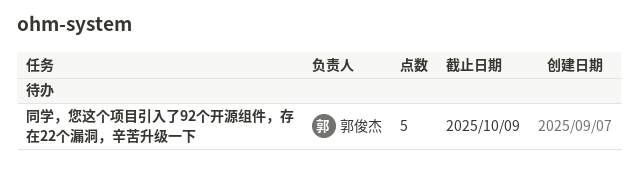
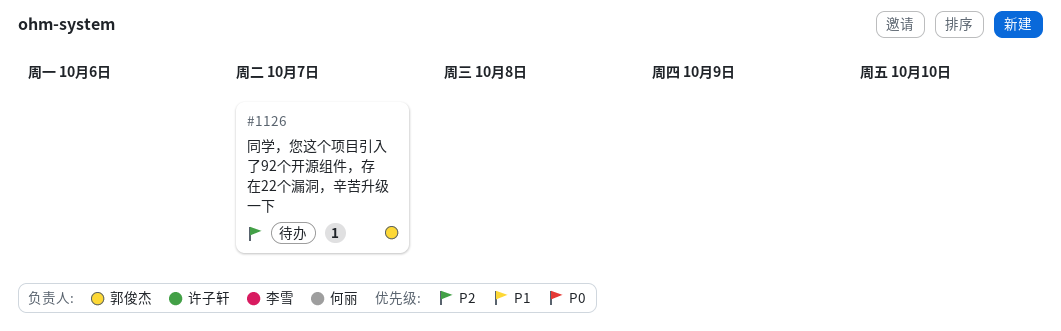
同学，您这个项目引入了92个开源组件，存在22个漏洞，辛苦升级一下, estimate: 5 -> 1
同学，您这个项目引入了92个开源组件，存在22个漏洞，辛苦升级一下, due: Oct 9 -> Oct 7

